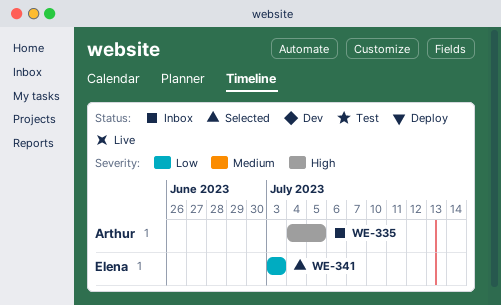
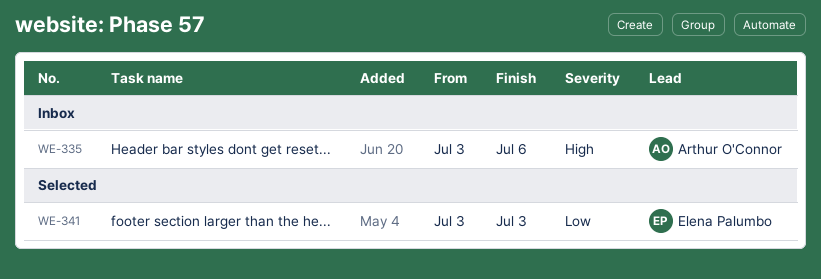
WE-335, start: Jul 4 -> Jul 3
WE-335, due: Jul 5 -> Jul 6

